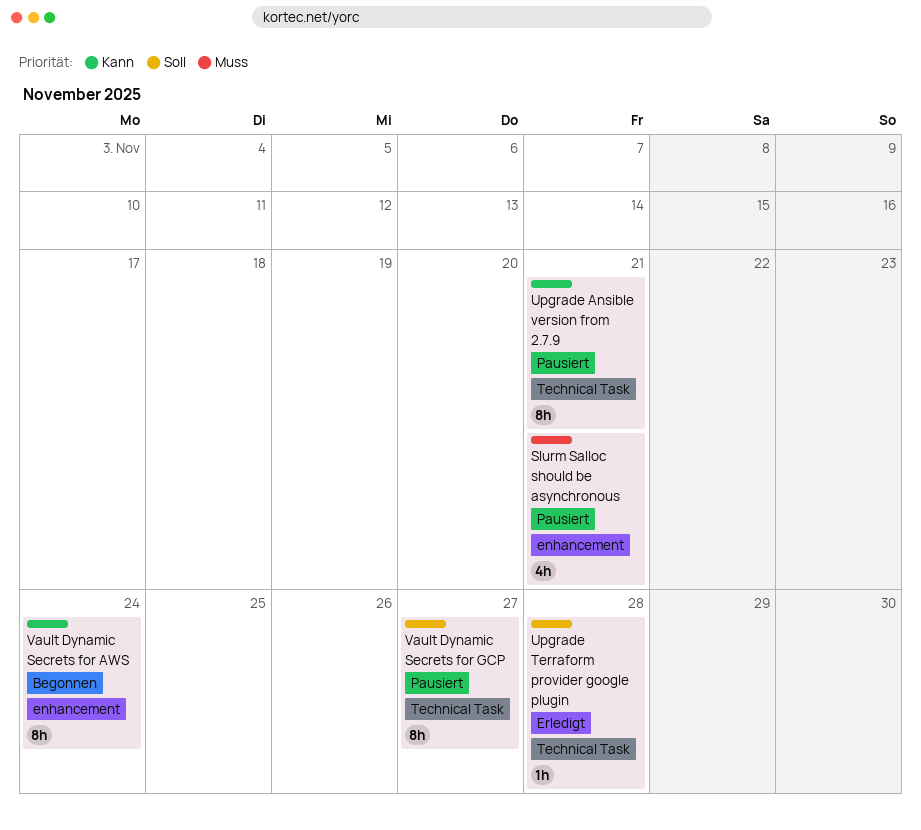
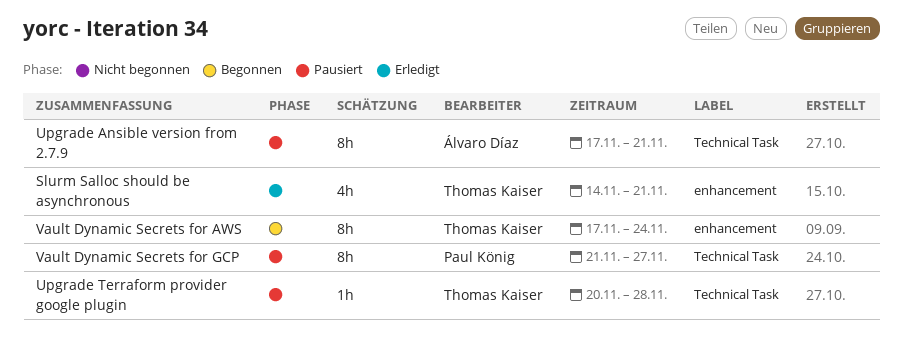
Slurm Salloc should be asynchronous, status: Pausiert -> Erledigt
Upgrade Terraform provider google plugin, status: Erledigt -> Pausiert

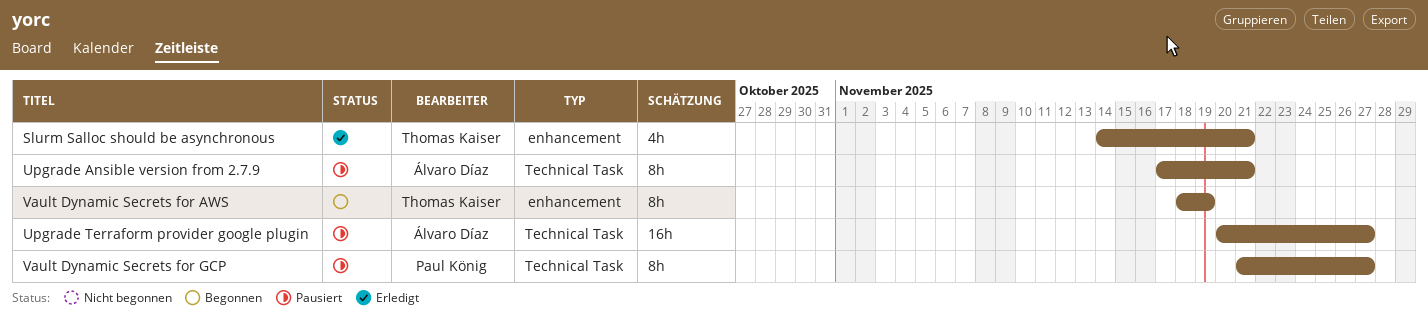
Upgrade Terraform provider google plugin, owner: Thomas Kaiser -> Álvaro Díaz
Upgrade Terraform provider google plugin, estimate: 1h -> 16h
Upgrade Terraform provider google plugin, due: Nov 28 -> Nov 27
Vault Dynamic Secrets for AWS, start: Nov 17 -> Nov 18
Vault Dynamic Secrets for AWS, due: Nov 24 -> Nov 19

